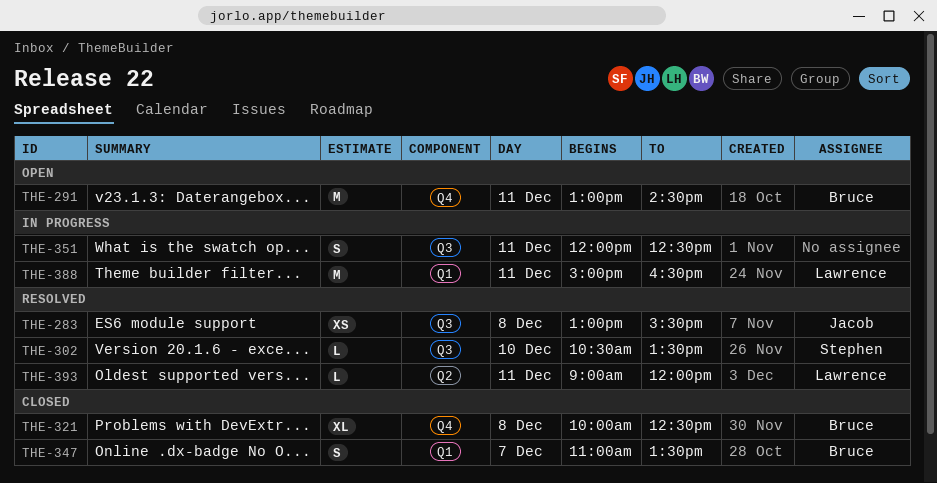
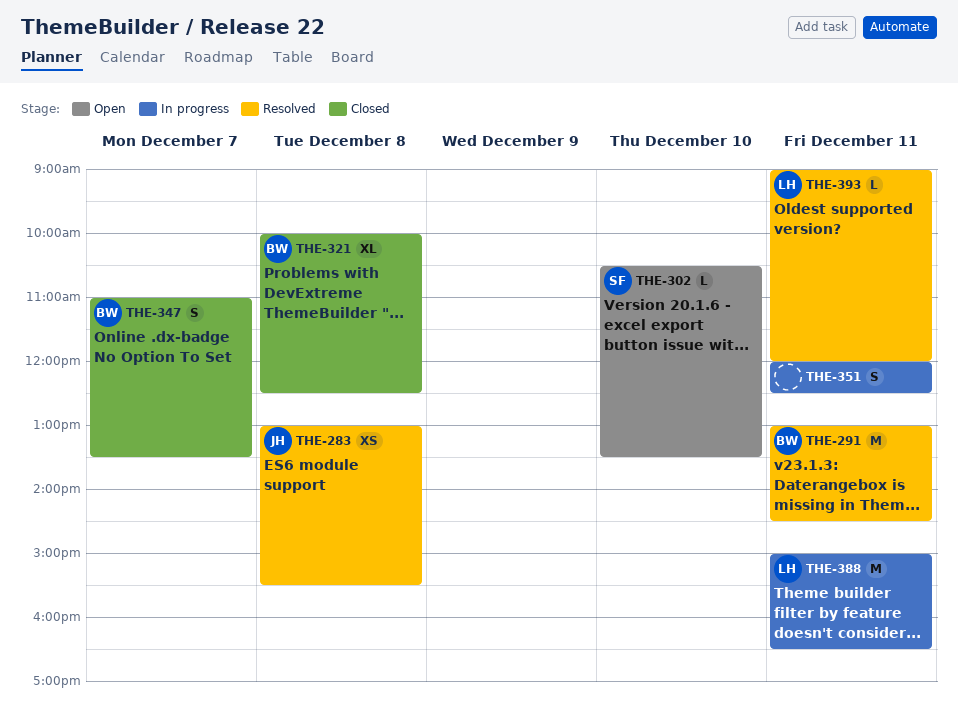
THE-291, status: Open -> Resolved
THE-302, status: Resolved -> Open

